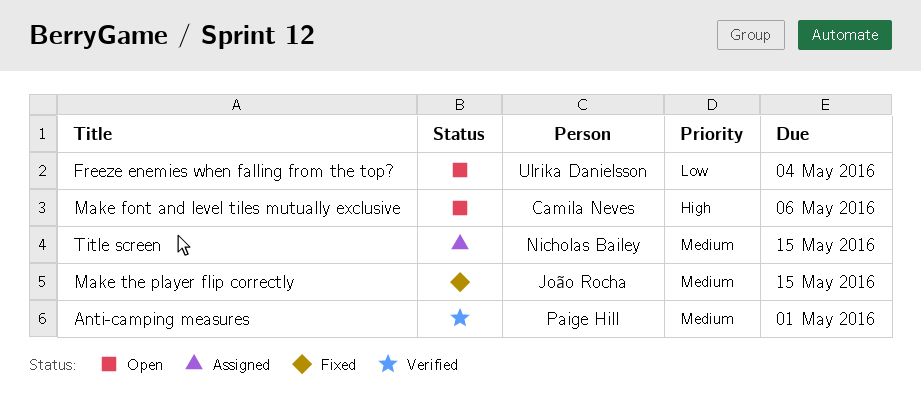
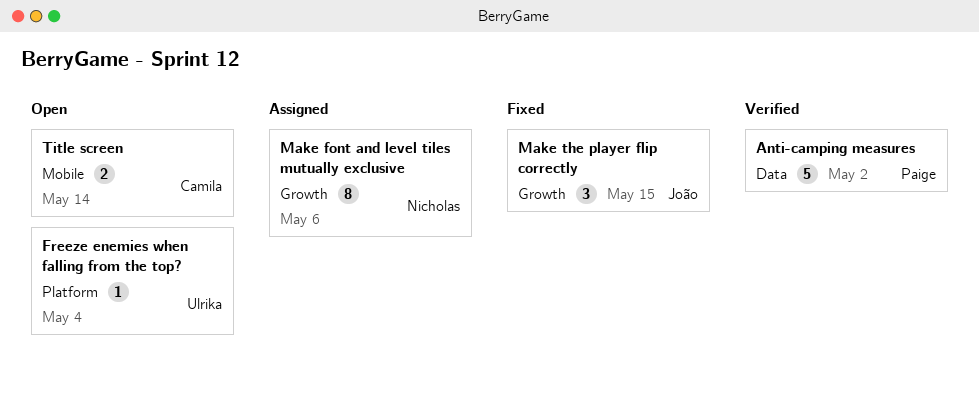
Anti-camping measures, due: May 1 -> May 2
Make font and level tiles mutually exclusive, status: Open -> Assigned
Make font and level tiles mutually exclusive, owner: Camila Neves -> Nicholas Bailey
Title screen, status: Assigned -> Open
Title screen, owner: Nicholas Bailey -> Camila Neves
Title screen, due: May 15 -> May 14

